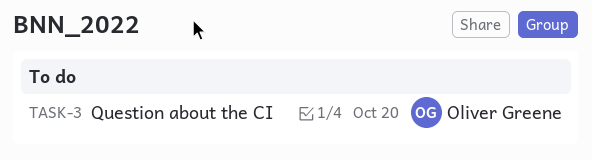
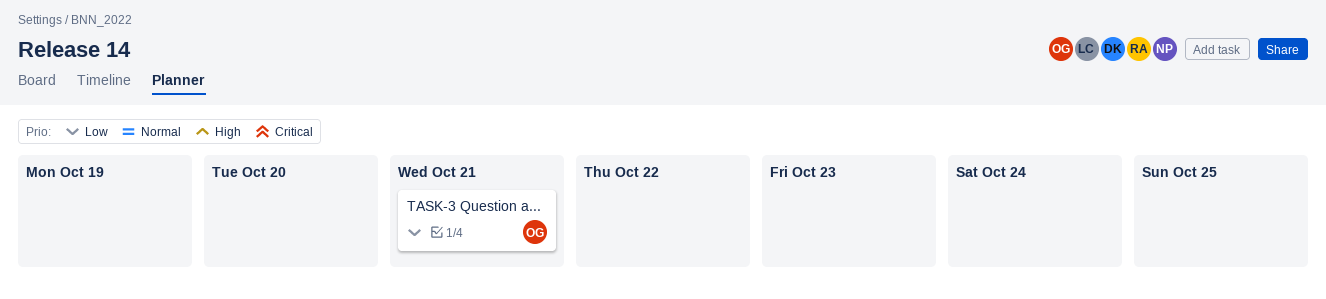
TASK-3, due: Oct 20 -> Oct 21

